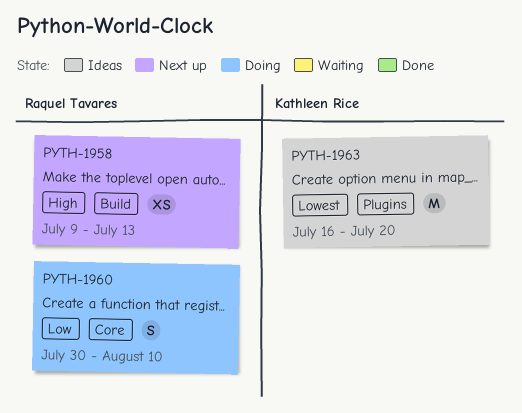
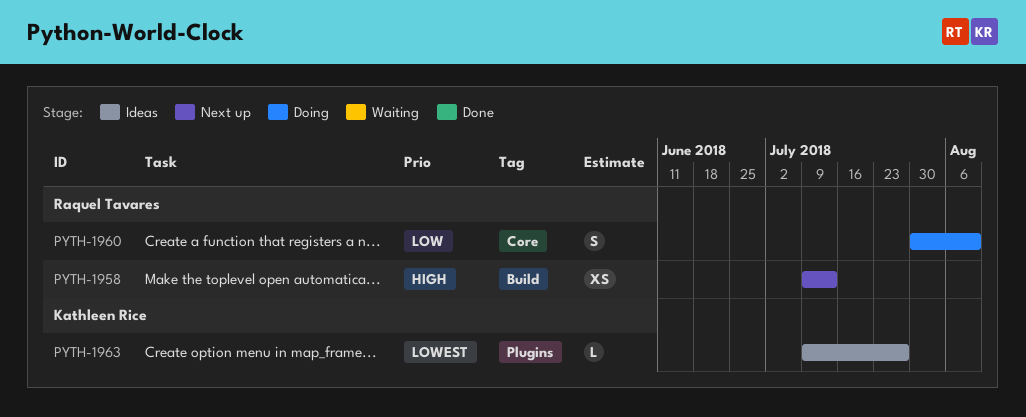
PYTH-1963, estimate: M -> L
PYTH-1963, start: Jul 16 -> Jul 9
PYTH-1963, due: Jul 20 -> Jul 27

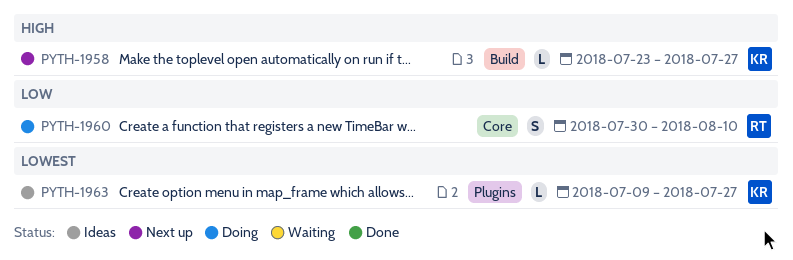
PYTH-1958, owner: Raquel Tavares -> Kathleen Rice
PYTH-1958, estimate: XS -> L
PYTH-1958, start: Jul 9 -> Jul 23
PYTH-1958, due: Jul 13 -> Jul 27

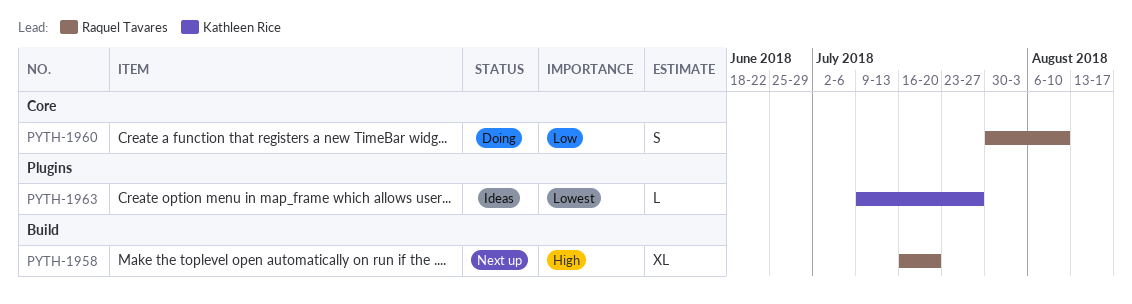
PYTH-1958, owner: Kathleen Rice -> Raquel Tavares
PYTH-1958, estimate: L -> XL
PYTH-1958, start: Jul 23 -> Jul 16
PYTH-1958, due: Jul 27 -> Jul 20

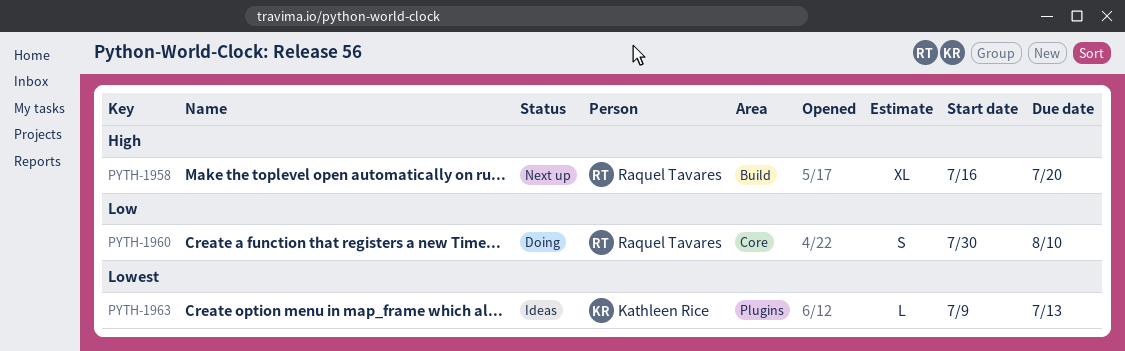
PYTH-1963, due: Jul 27 -> Jul 13

